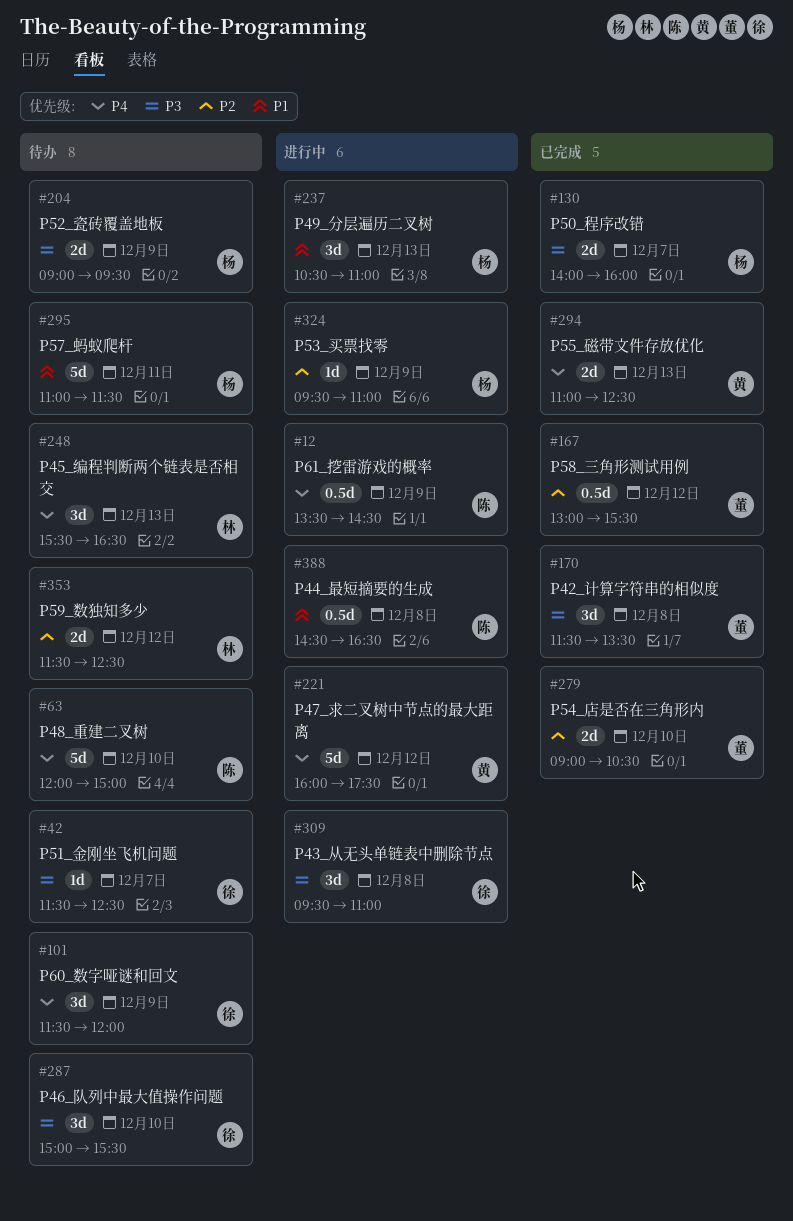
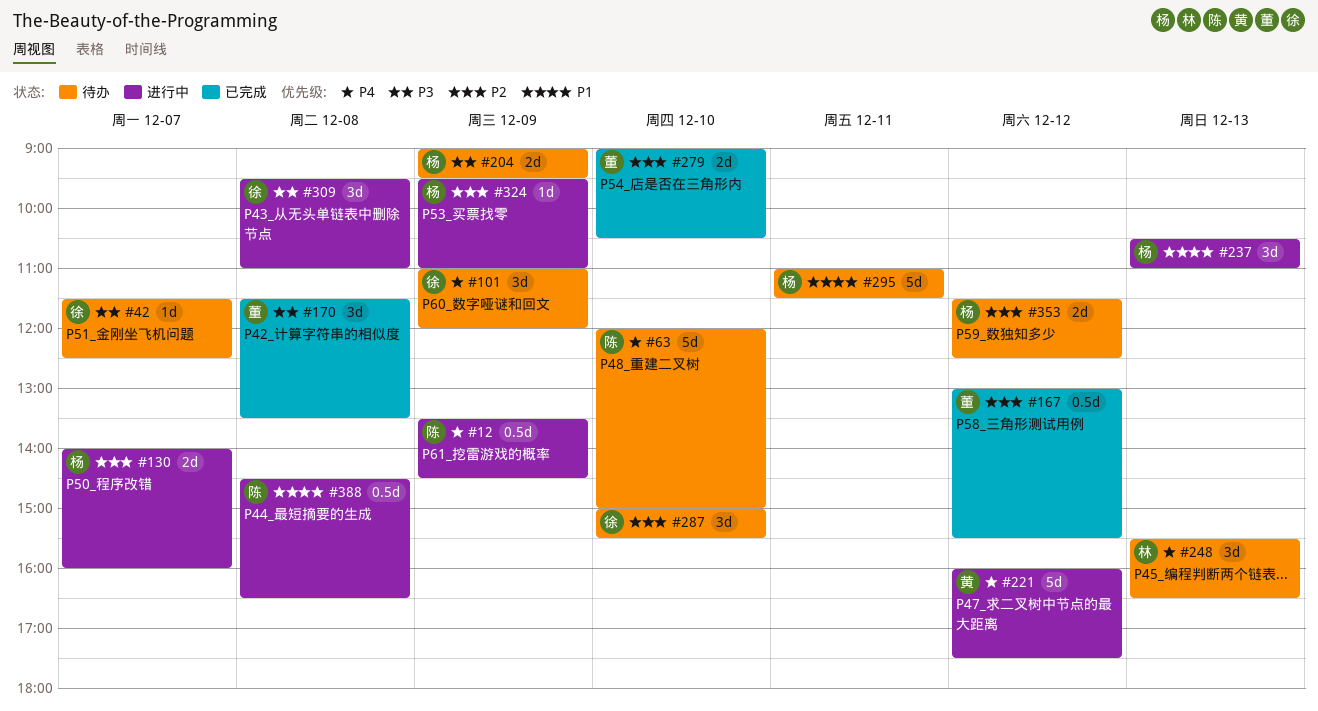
#101, begins: 11:30 -> 11:00
#130, status: 已完成 -> 进行中
#130, priority: P3 -> P2
#287, priority: P3 -> P2
#294: present -> none
#353, owner: 林 -> 杨

